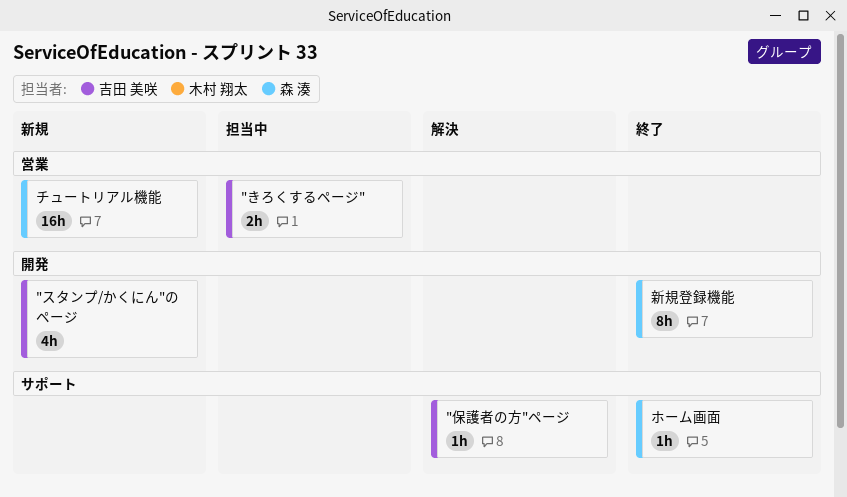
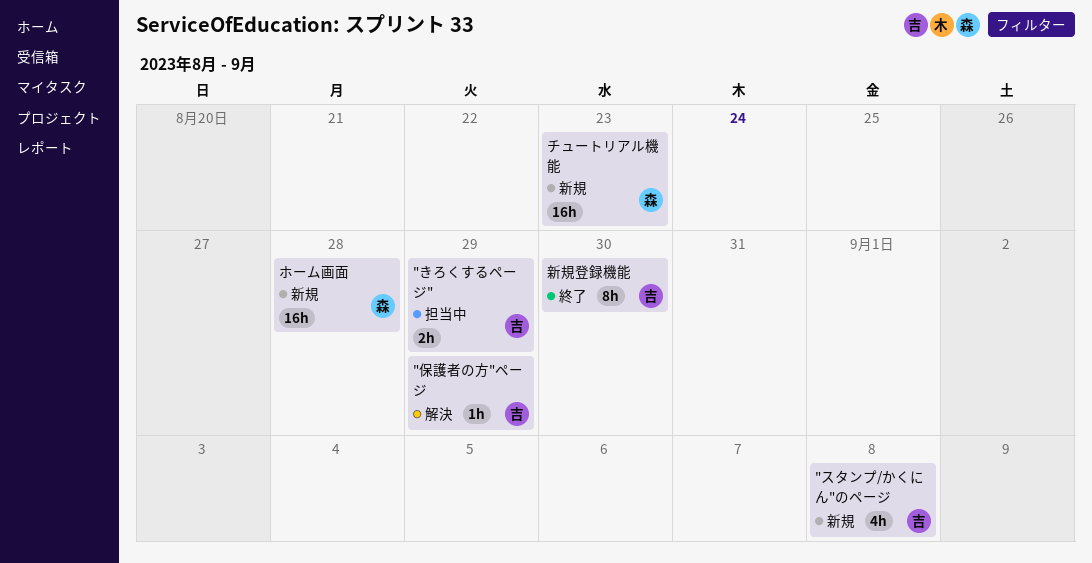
ホーム画面, status: 終了 -> 新規
ホーム画面, estimate: 1h -> 16h
新規登録機能, owner: 森 湊 -> 吉田 美咲

